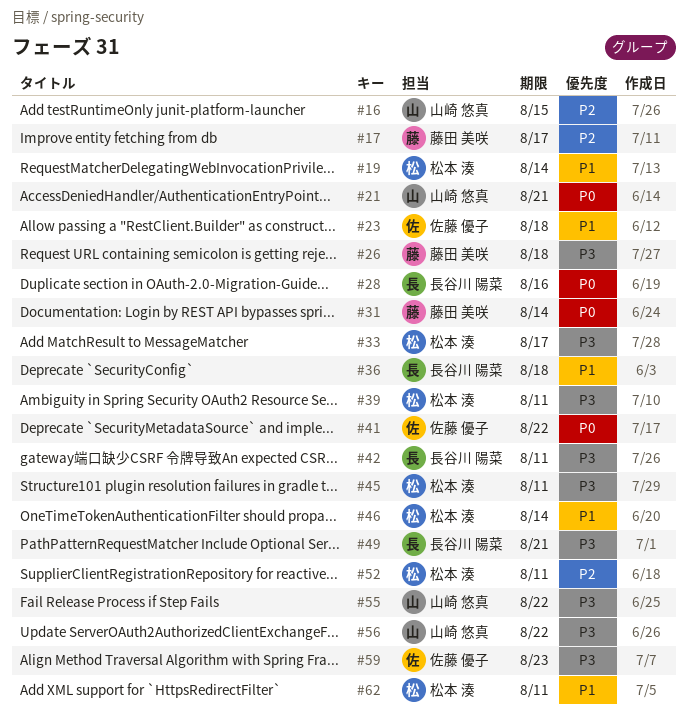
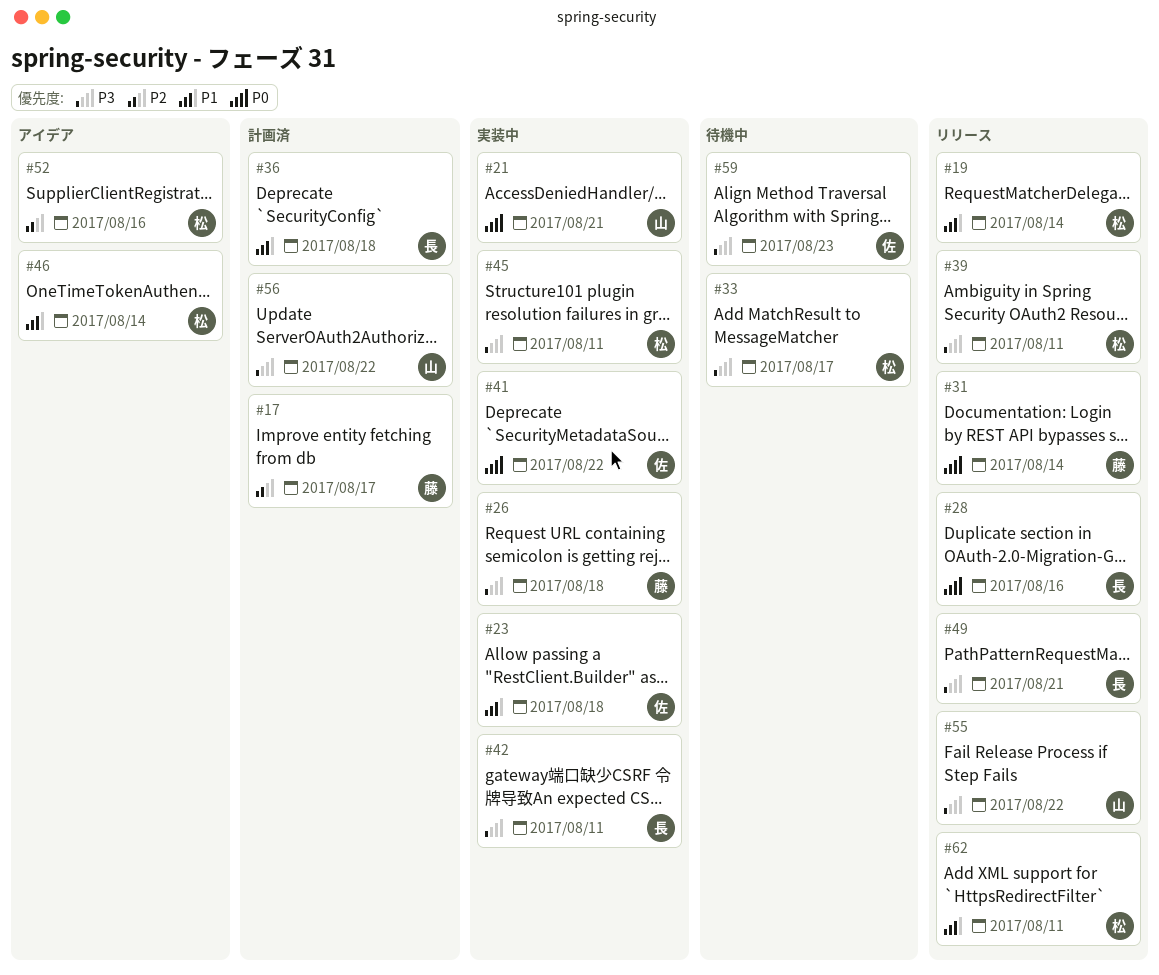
#16: present -> none
#52, due: Aug 11 -> Aug 16

